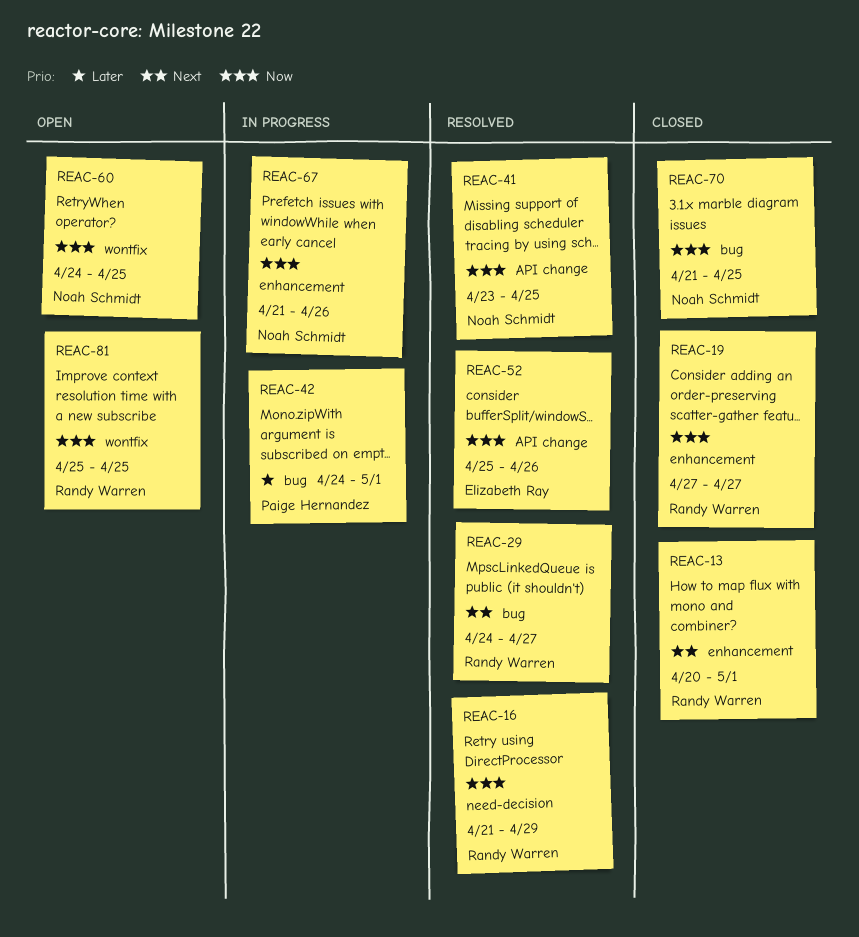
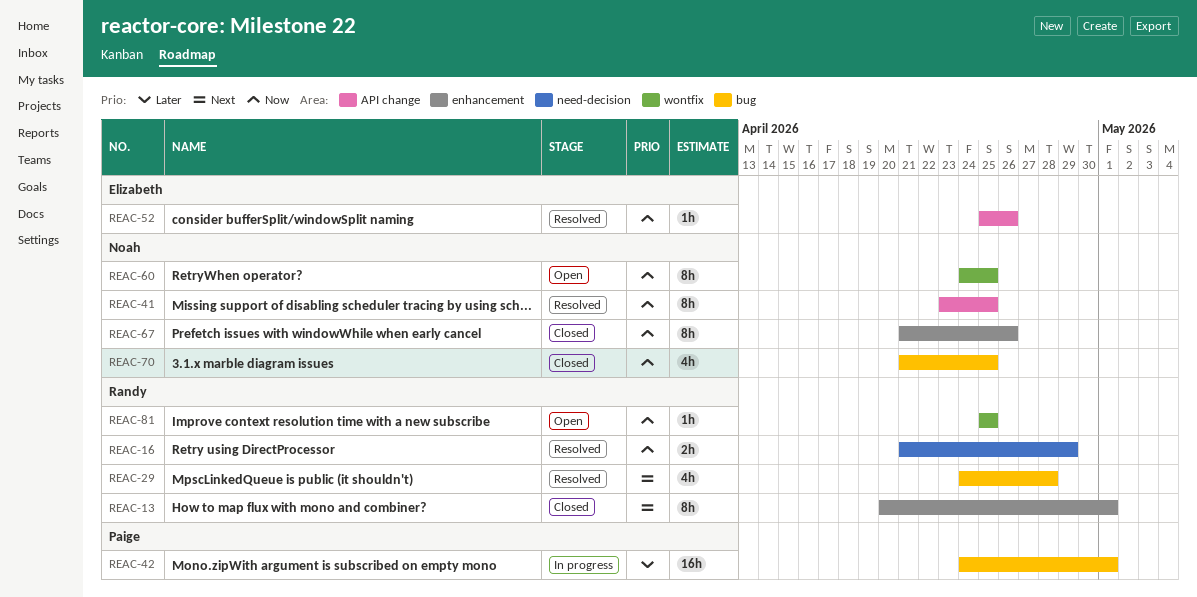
REAC-19: present -> none
REAC-29, due: Apr 27 -> Apr 28
REAC-67, status: In progress -> Closed

